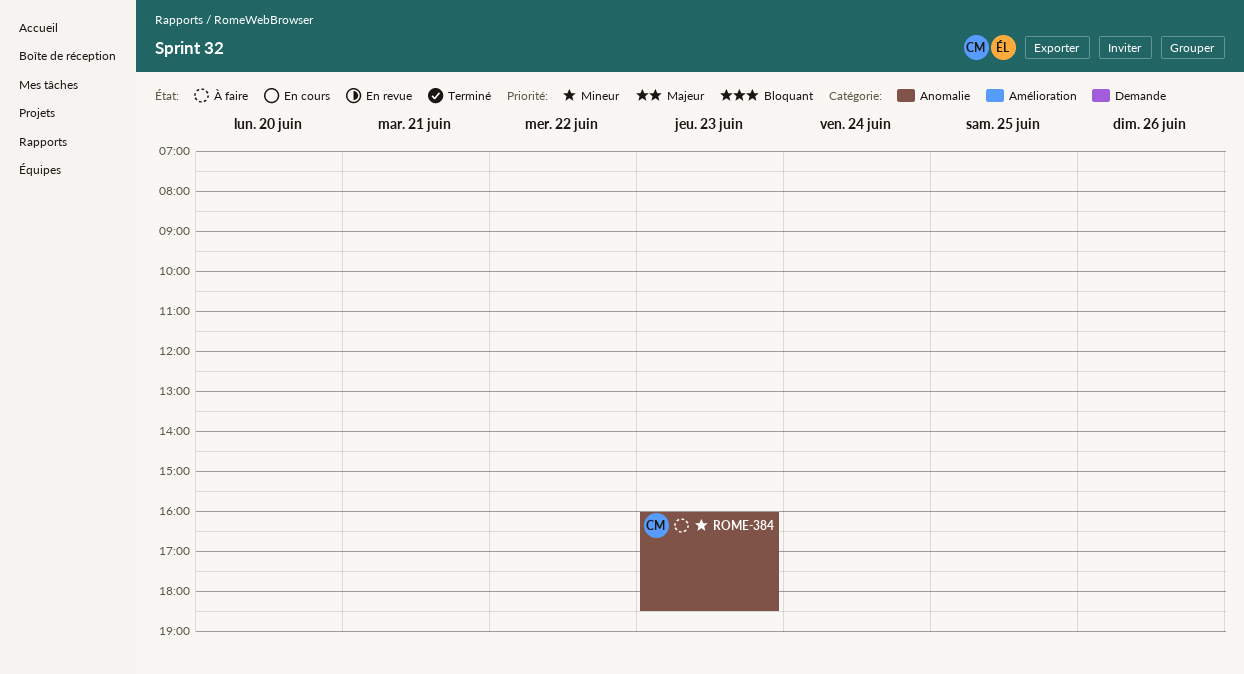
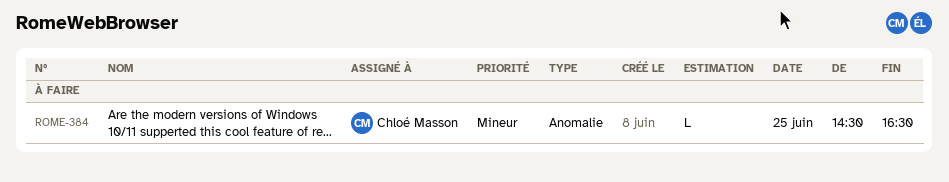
ROME-384, day: Jun 23 -> Jun 25
ROME-384, begins: 16:00 -> 14:30
ROME-384, ends: 18:30 -> 16:30

